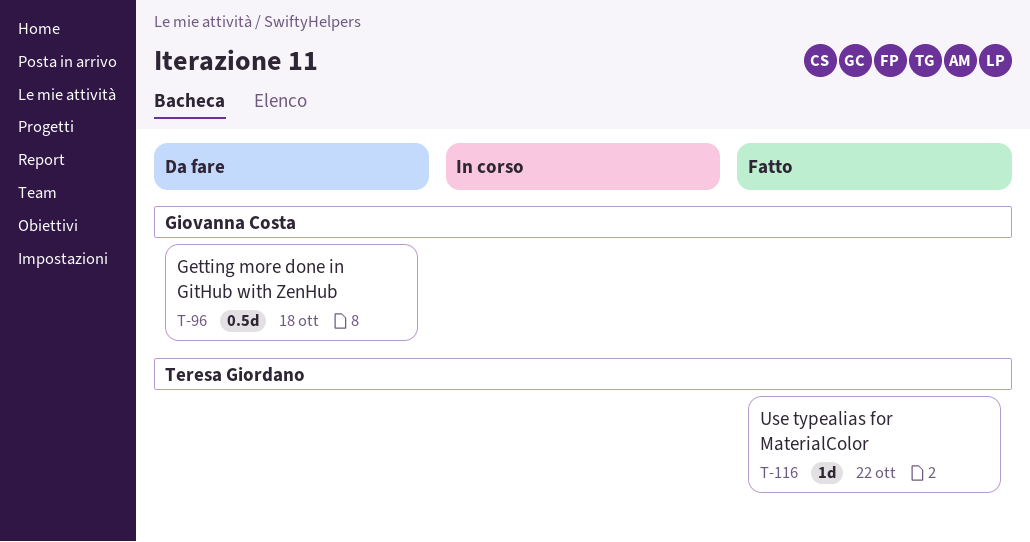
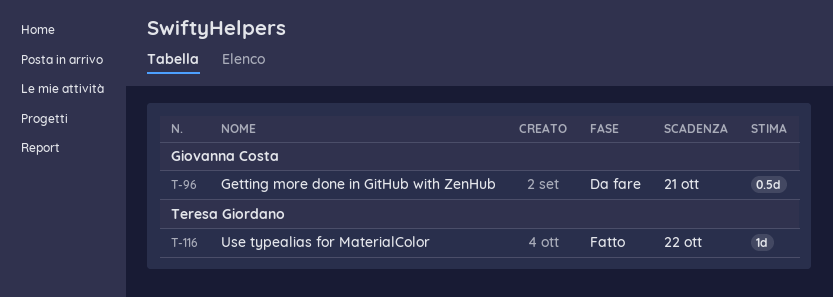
T-96, due: Oct 18 -> Oct 21

